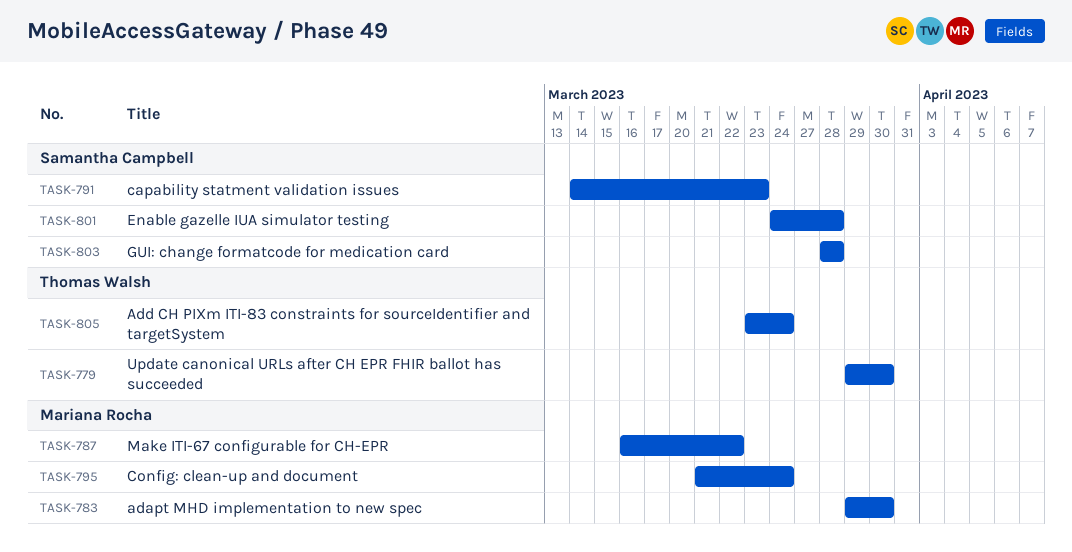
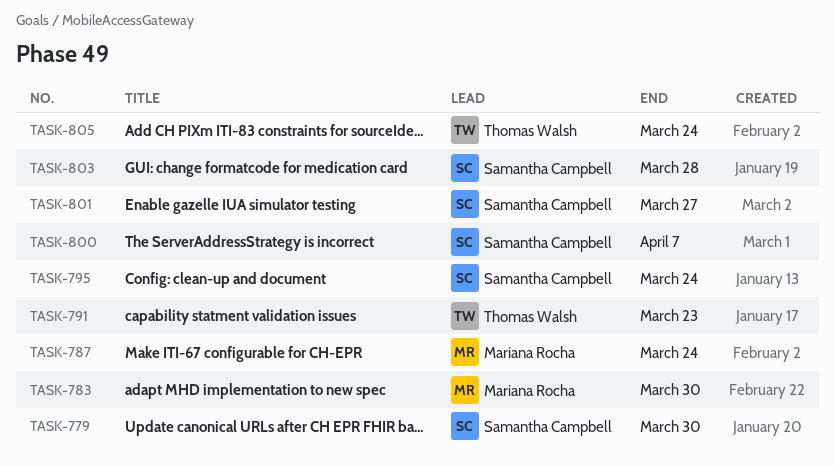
TASK-779, owner: Thomas Walsh -> Samantha Campbell
TASK-787, due: Mar 22 -> Mar 24
TASK-791, owner: Samantha Campbell -> Thomas Walsh
TASK-795, owner: Mariana Rocha -> Samantha Campbell
TASK-800: none -> present
TASK-801, due: Mar 28 -> Mar 27

